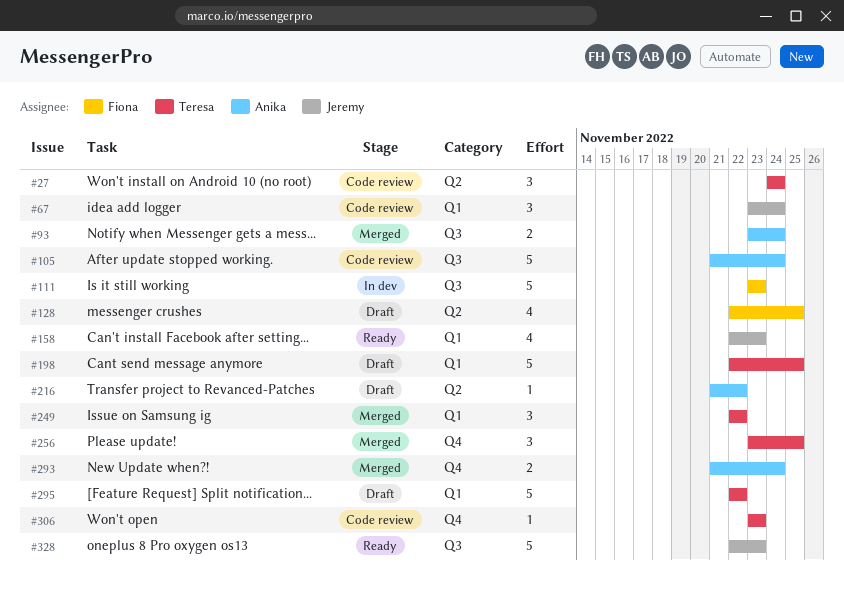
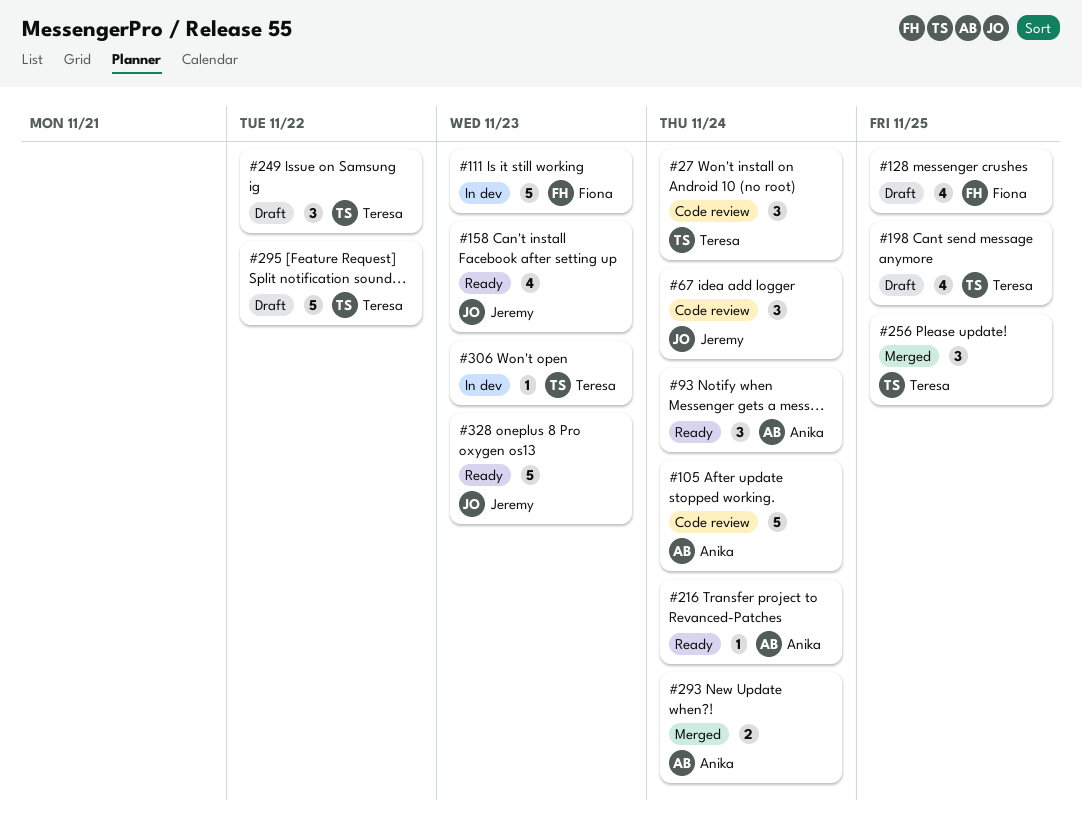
#93, status: Merged -> Ready
#93, estimate: 2 -> 3
#198, estimate: 5 -> 4
#216, status: Draft -> Ready
#216, due: Nov 22 -> Nov 24
#249, status: Merged -> Draft
#306, status: Code review -> In dev

